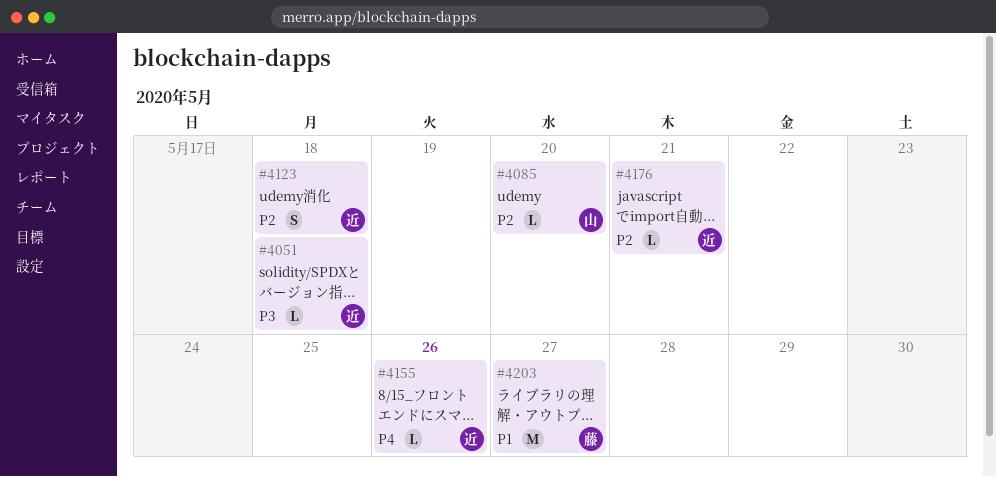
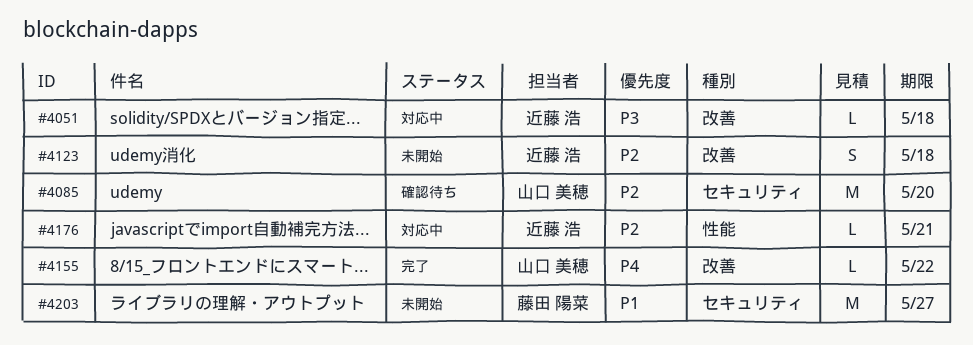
#4085, estimate: L -> M
#4155, owner: 近藤 浩 -> 山口 美穂
#4155, due: May 26 -> May 22

